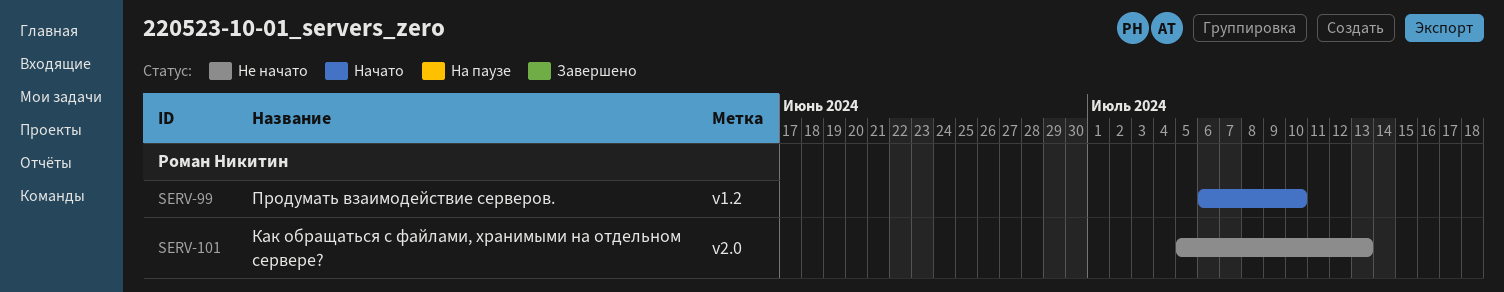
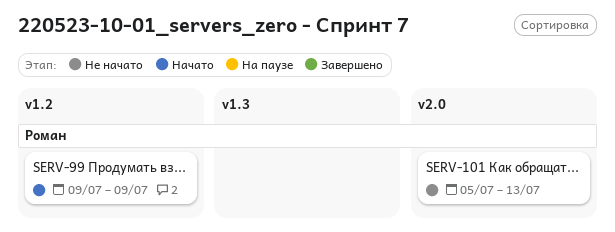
SERV-99, start: Jul 6 -> Jul 9
SERV-99, due: Jul 10 -> Jul 9

